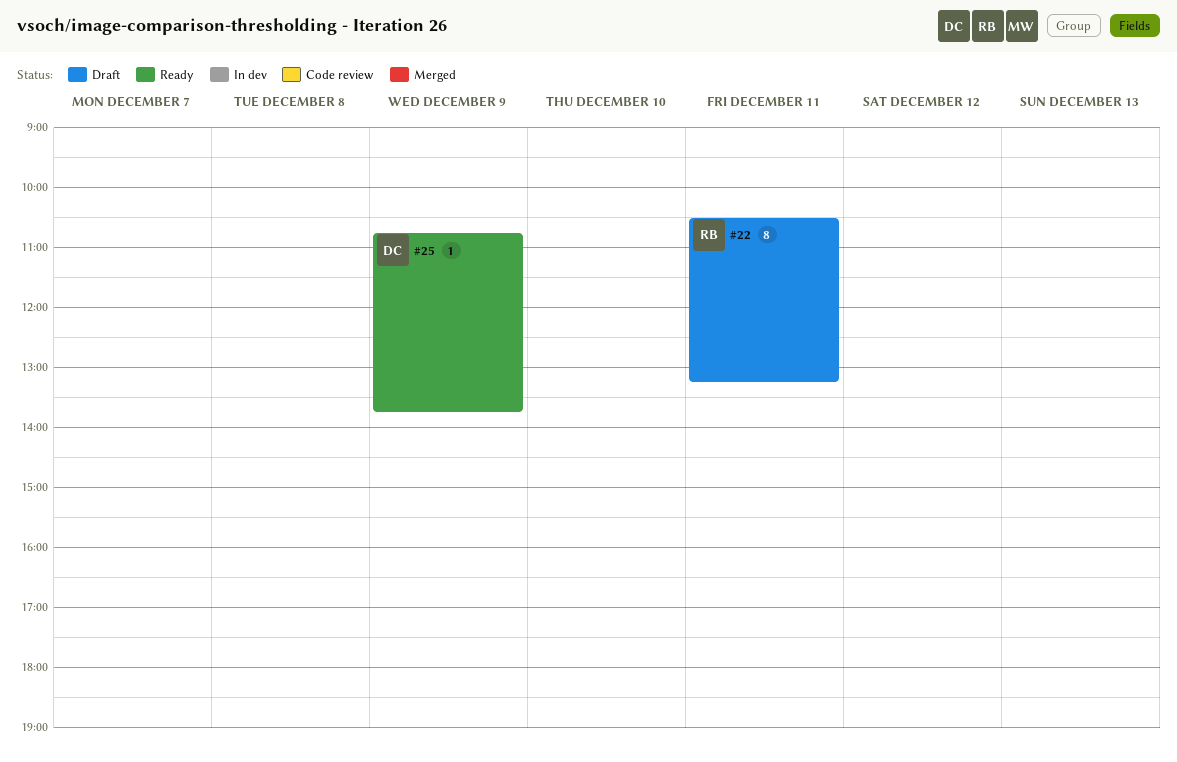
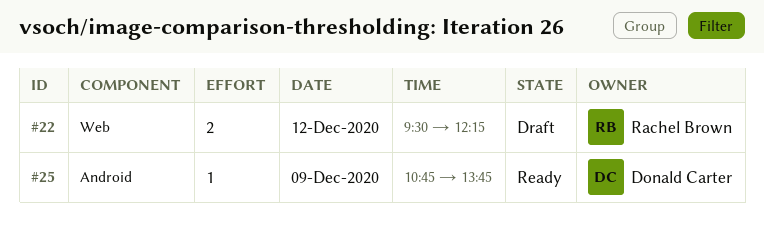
#22, estimate: 8 -> 2
#22, day: Dec 11 -> Dec 12
#22, begins: 10:30 -> 09:30
#22, ends: 13:15 -> 12:15

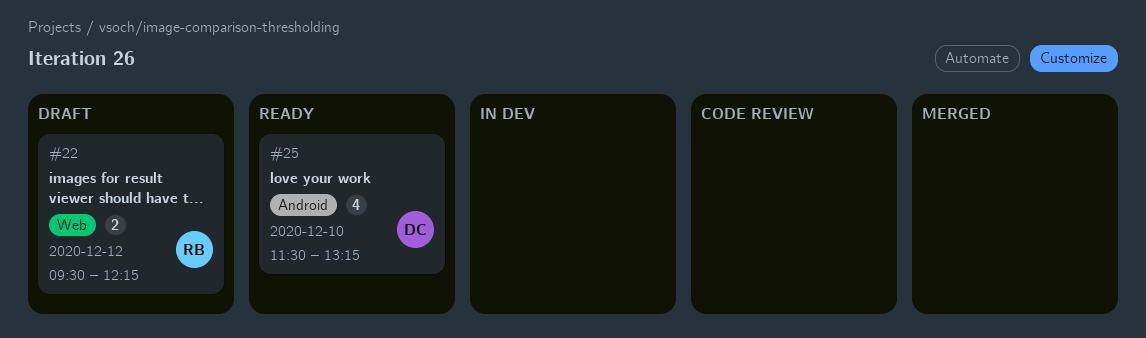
#25, estimate: 1 -> 4
#25, day: Dec 9 -> Dec 10
#25, begins: 10:45 -> 11:30
#25, ends: 13:45 -> 13:15

